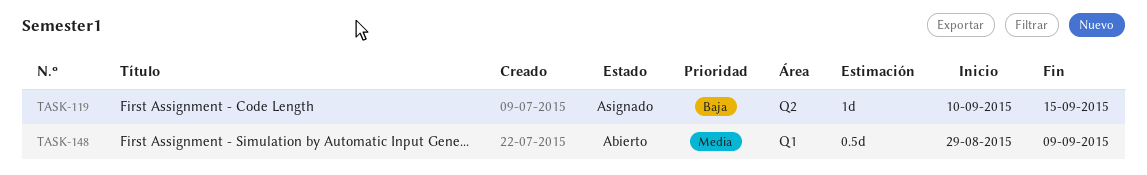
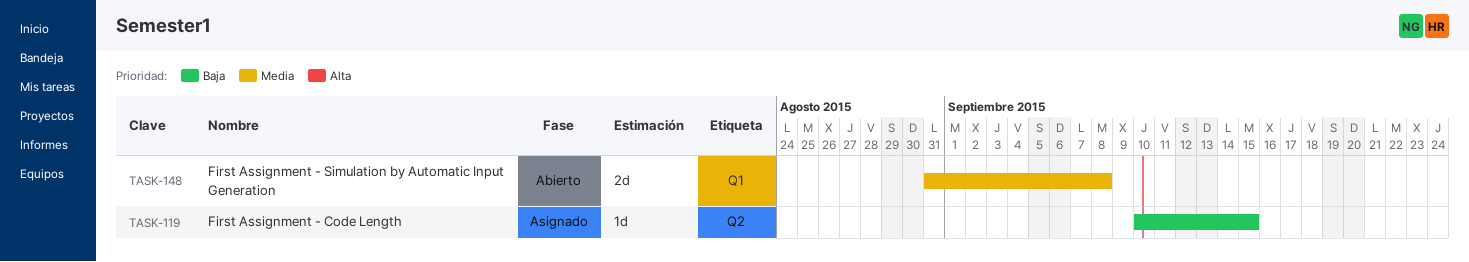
TASK-148, estimate: 0.5d -> 2d
TASK-148, start: Aug 29 -> Aug 31
TASK-148, due: Sep 9 -> Sep 8

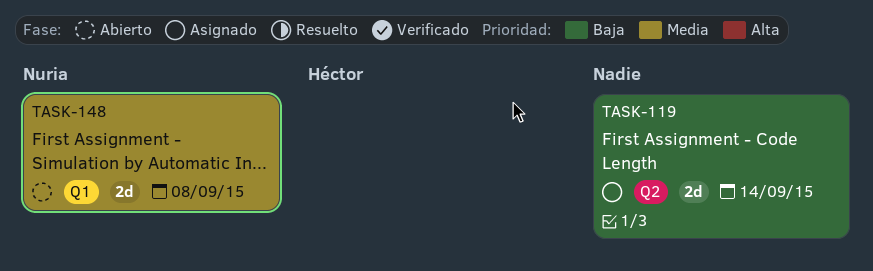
TASK-119, estimate: 1d -> 2d
TASK-119, due: Sep 15 -> Sep 14

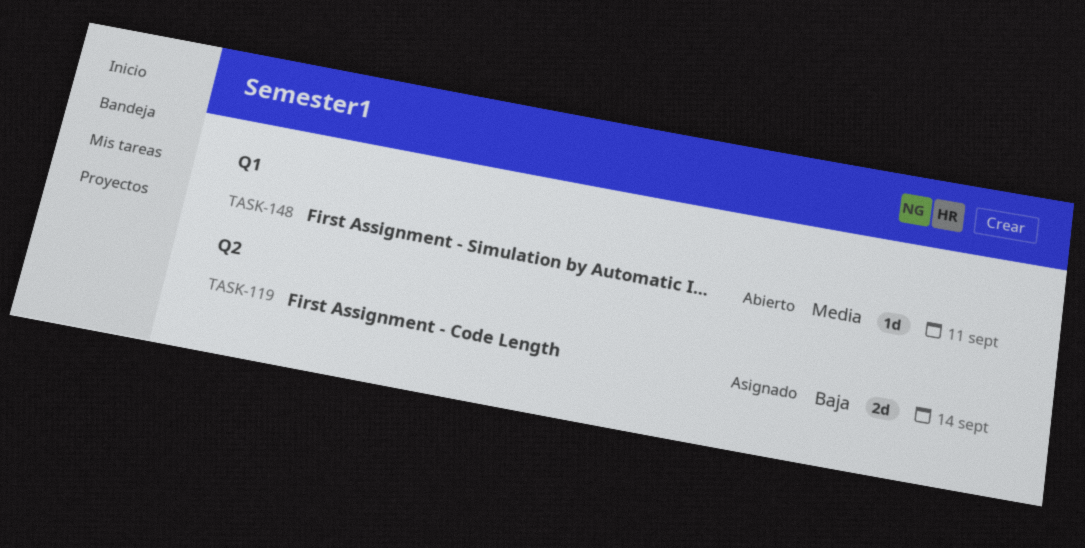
TASK-148, estimate: 2d -> 1d
TASK-148, due: Sep 8 -> Sep 11

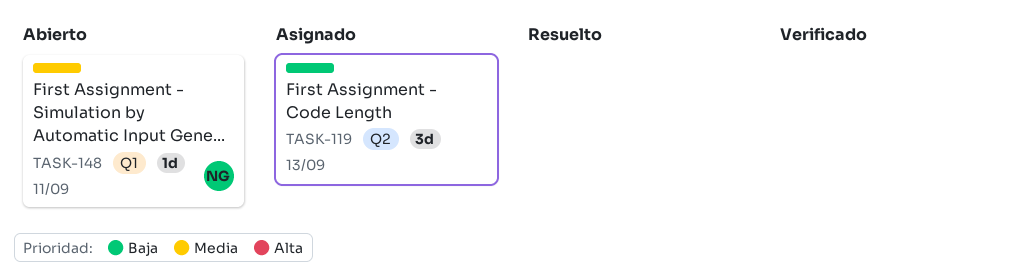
TASK-119, estimate: 2d -> 3d
TASK-119, due: Sep 14 -> Sep 13

